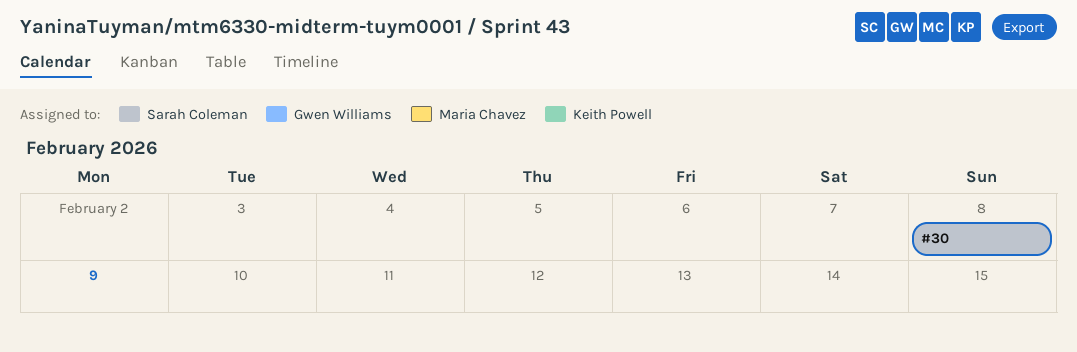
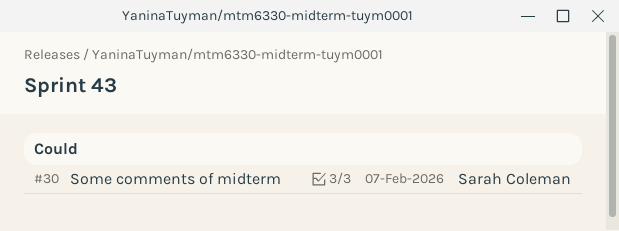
#30, due: Feb 8 -> Feb 7

